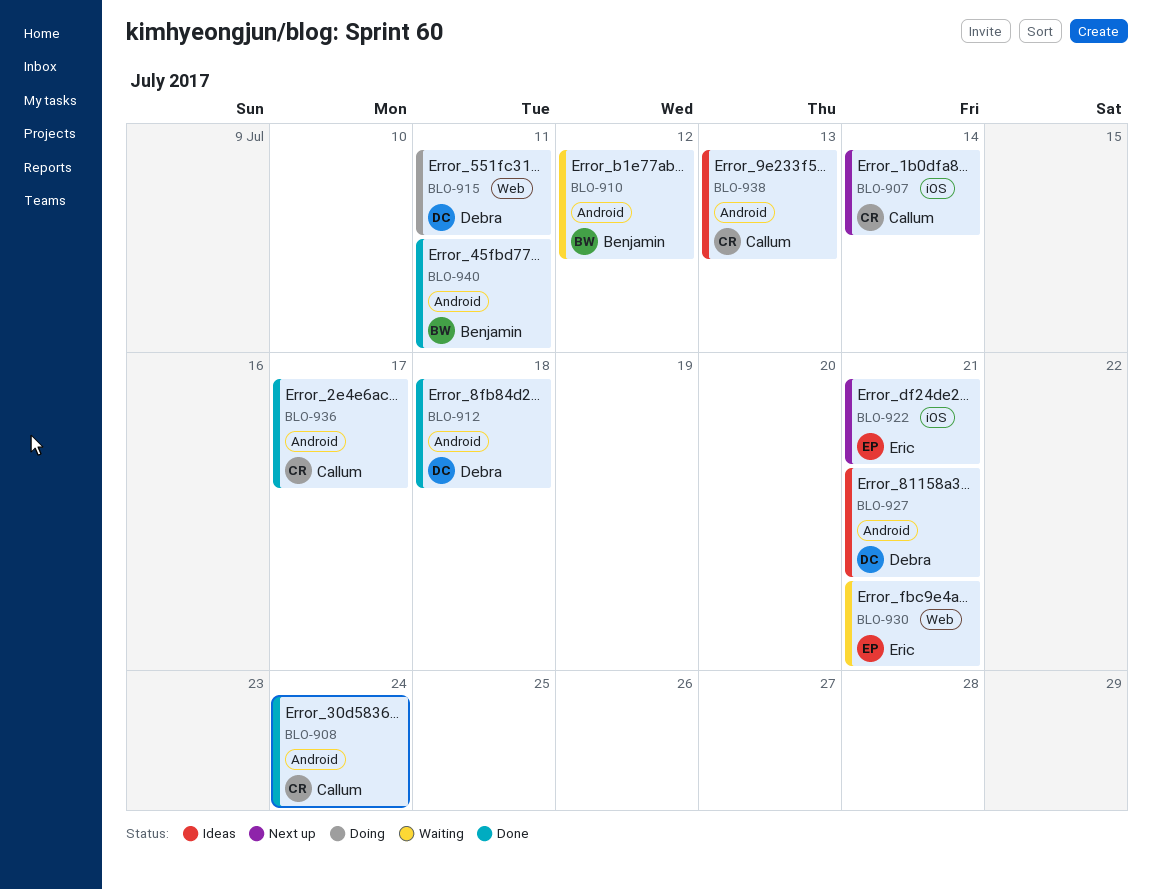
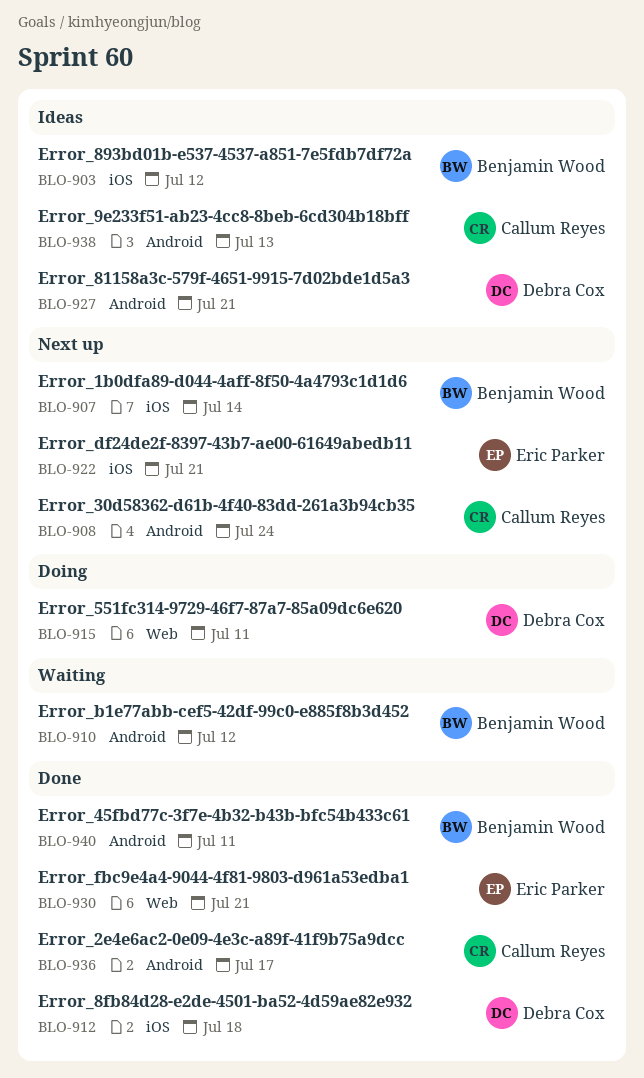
BLO-903: none -> present
BLO-907, owner: Callum Reyes -> Benjamin Wood
BLO-908, status: Done -> Next up
BLO-912, label: Android -> iOS
BLO-930, status: Waiting -> Done

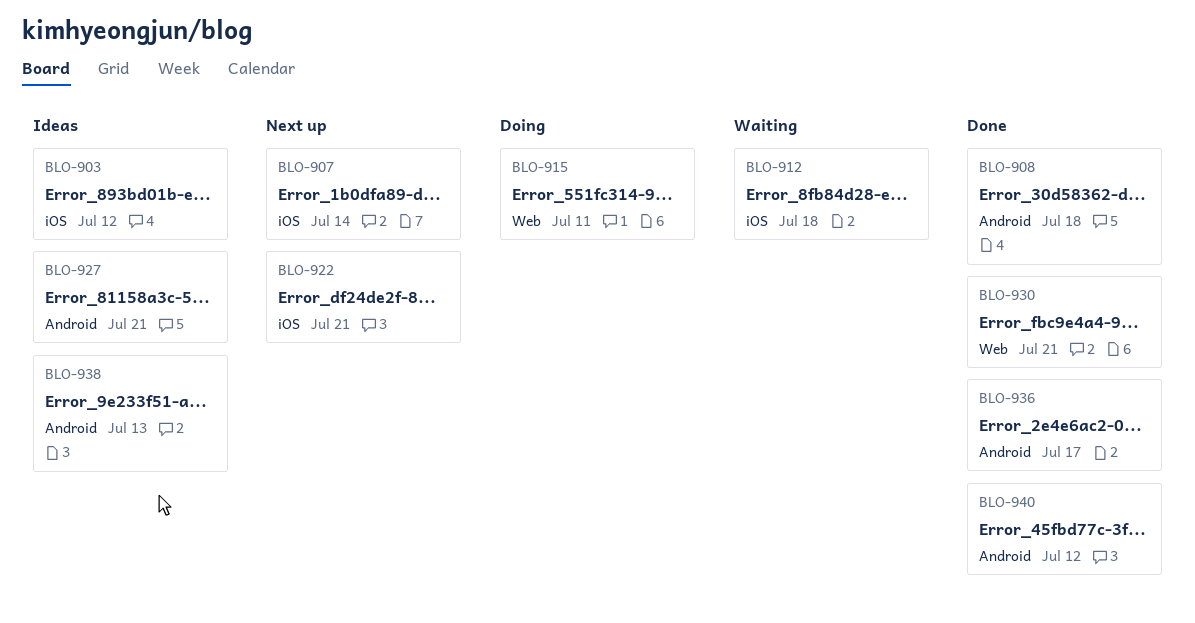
BLO-908, status: Next up -> Done
BLO-908, due: Jul 24 -> Jul 18
BLO-910: present -> none
BLO-912, status: Done -> Waiting
BLO-940, due: Jul 11 -> Jul 12

